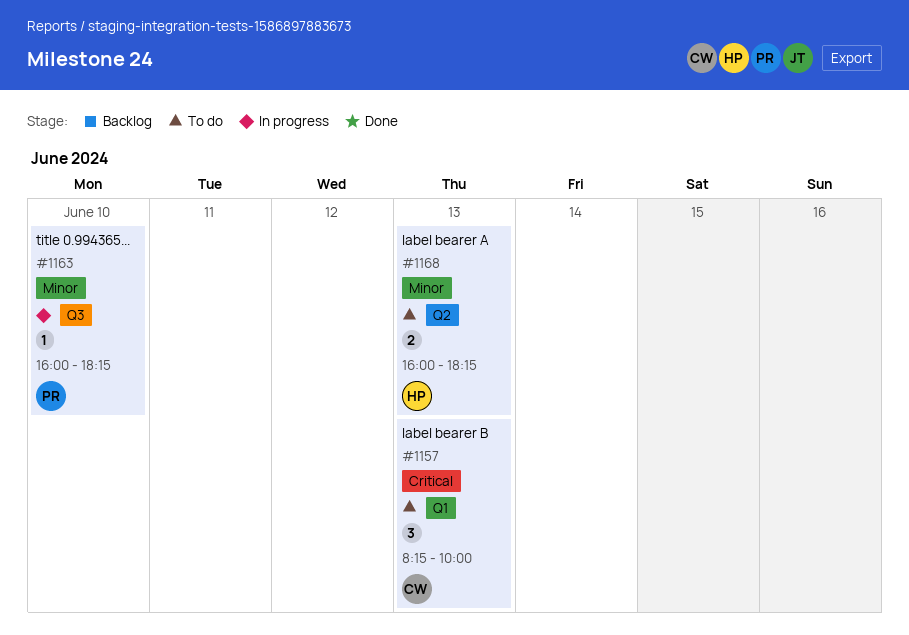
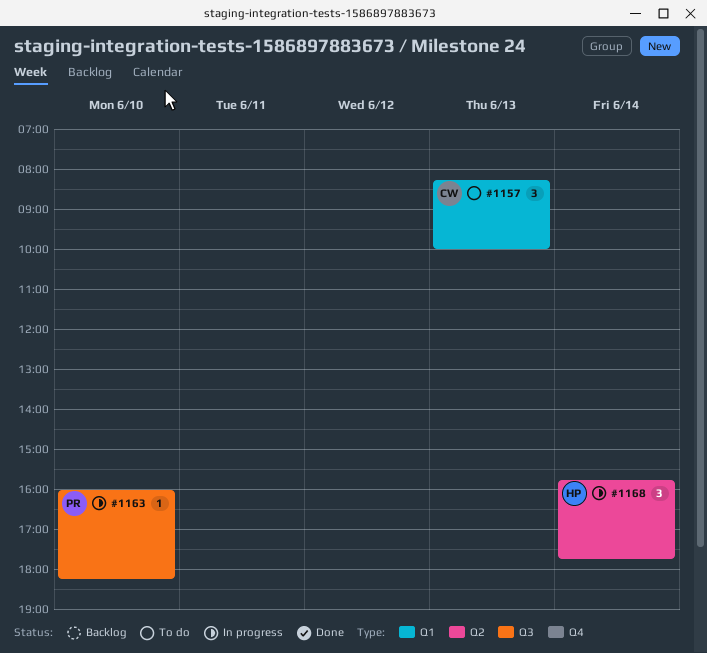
#1168, status: To do -> In progress
#1168, estimate: 2 -> 3
#1168, day: Jun 13 -> Jun 14
#1168, begins: 16:00 -> 15:45
#1168, ends: 18:15 -> 17:45

